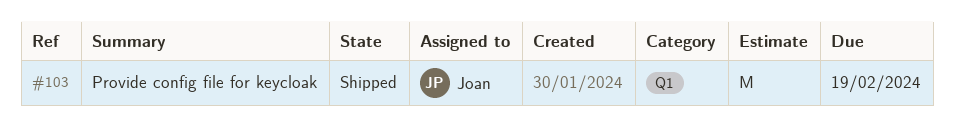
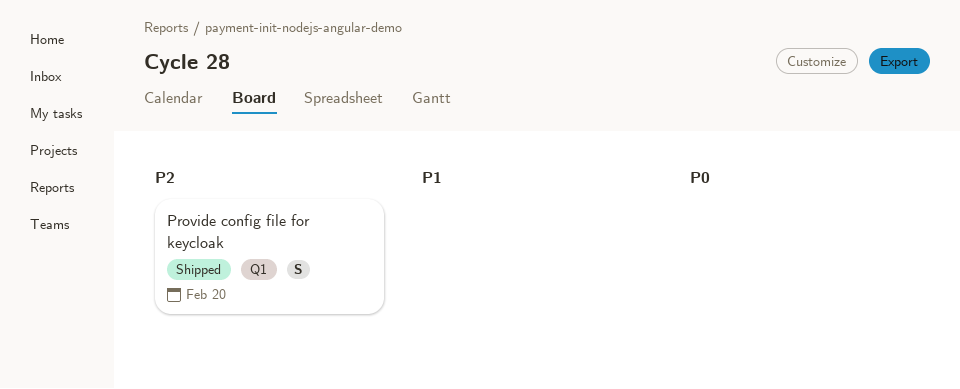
Provide config file for keycloak, estimate: M -> S
Provide config file for keycloak, due: Feb 19 -> Feb 20

